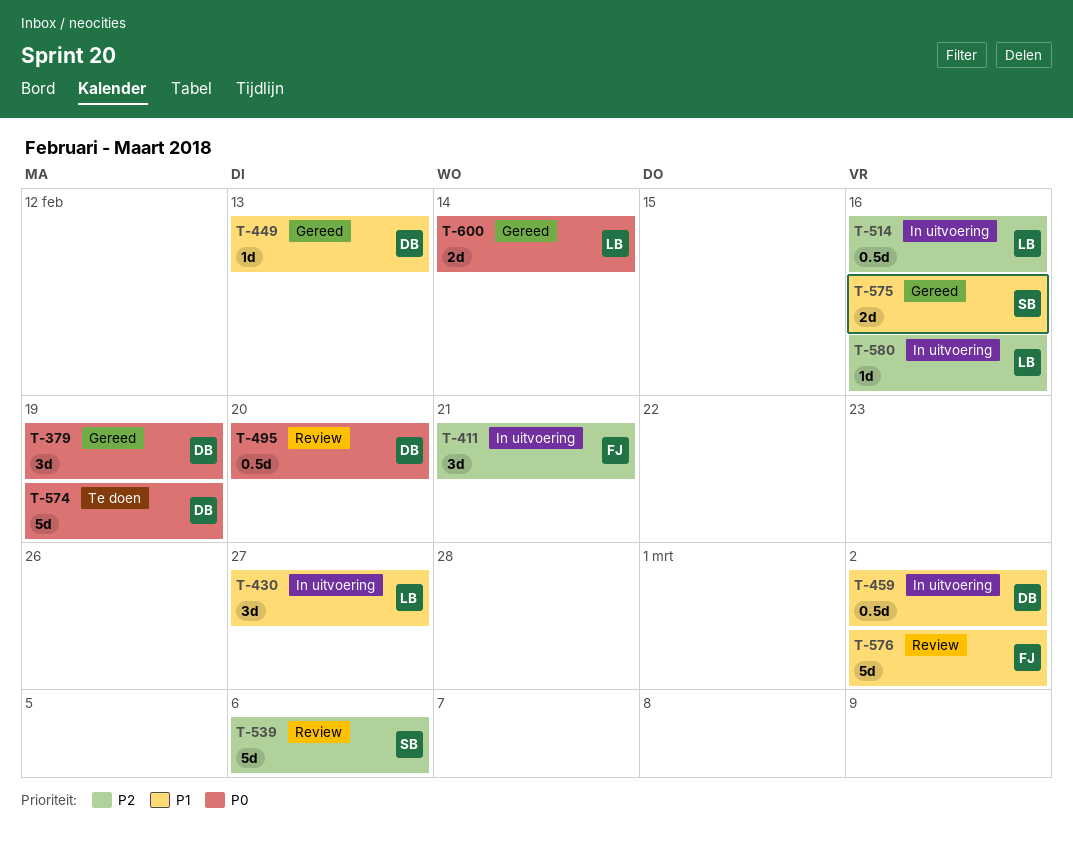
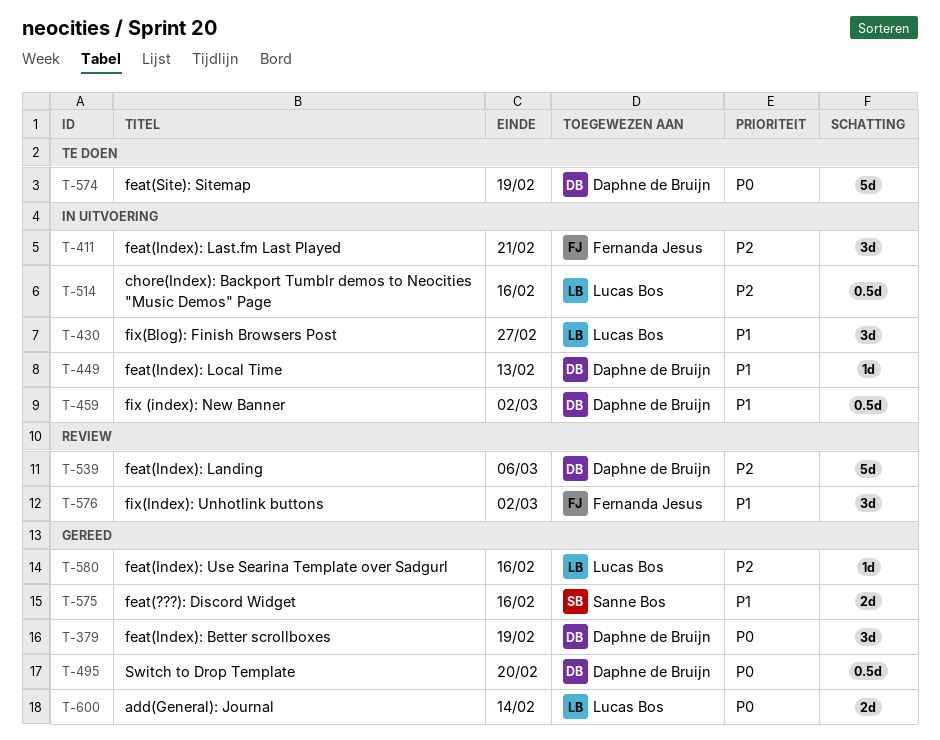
T-449, status: Gereed -> In uitvoering
T-495, status: Review -> Gereed
T-539, owner: Sanne Bos -> Daphne de Bruijn
T-576, estimate: 5d -> 3d
T-580, status: In uitvoering -> Gereed

